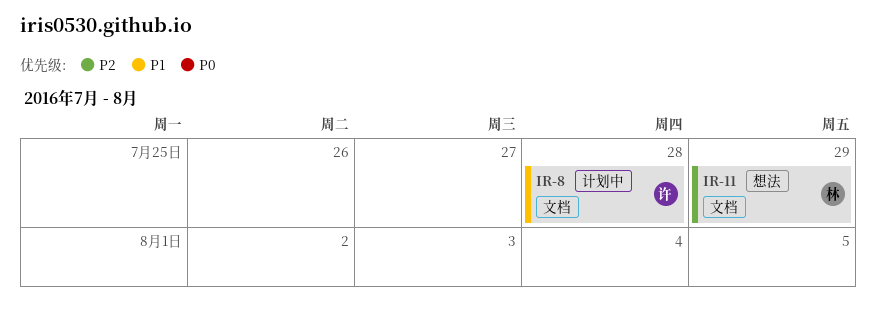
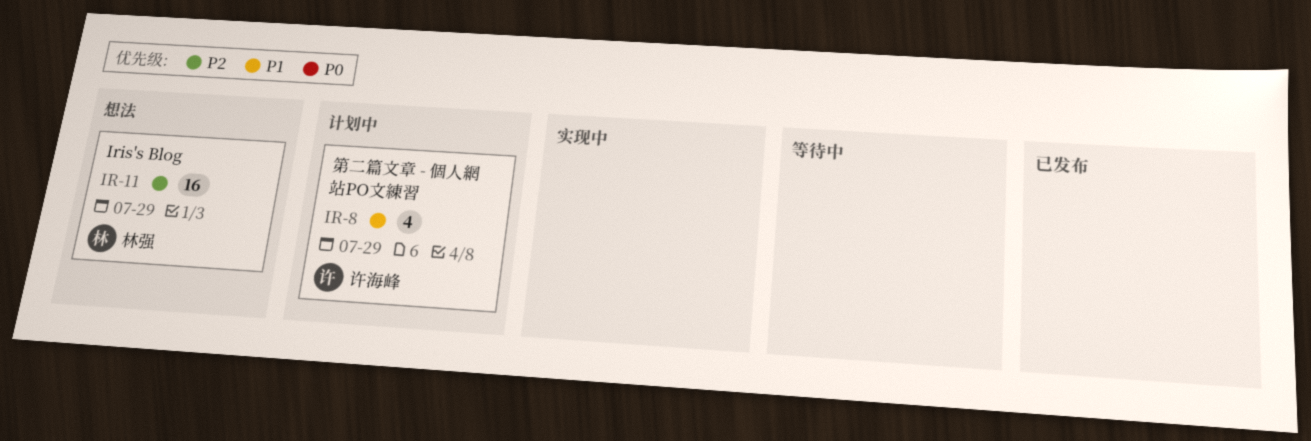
IR-8, due: Jul 28 -> Jul 29

